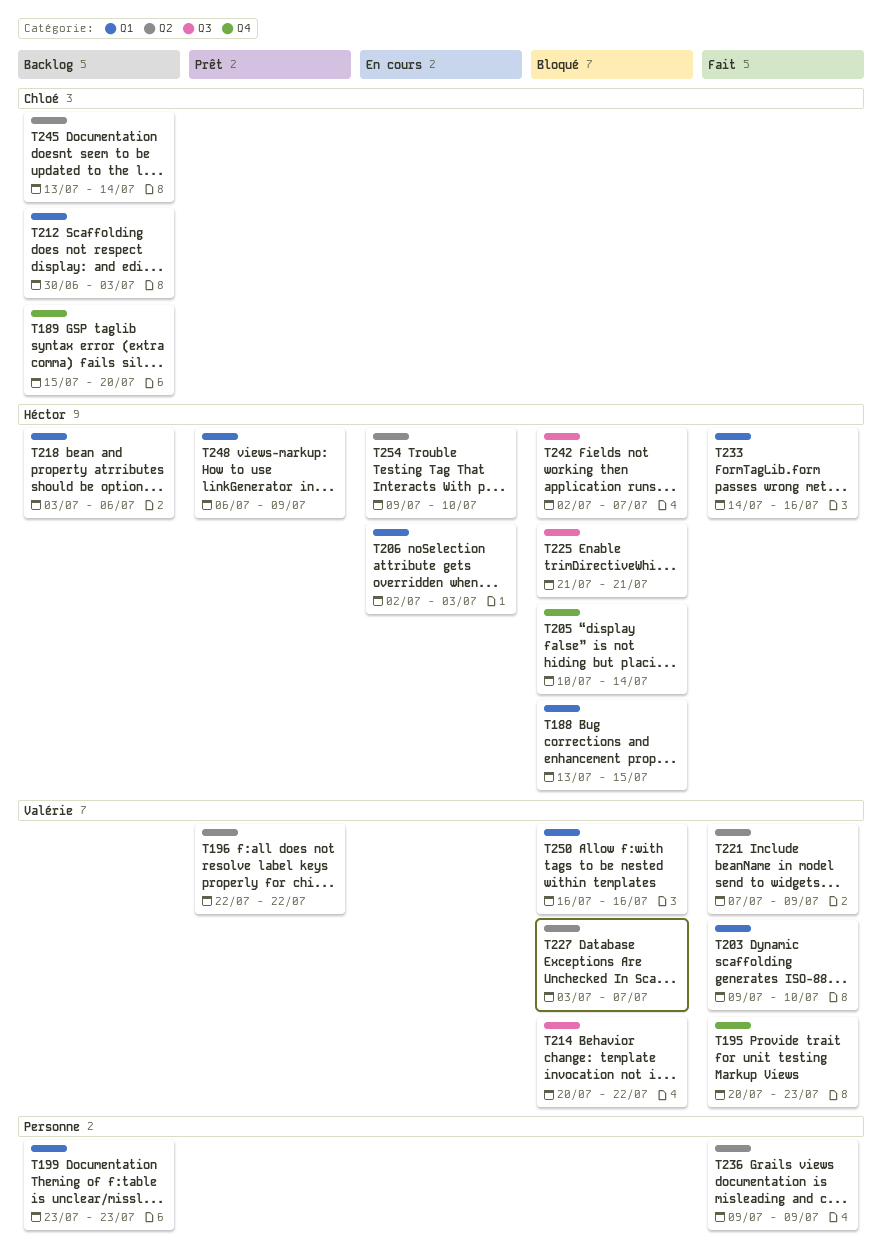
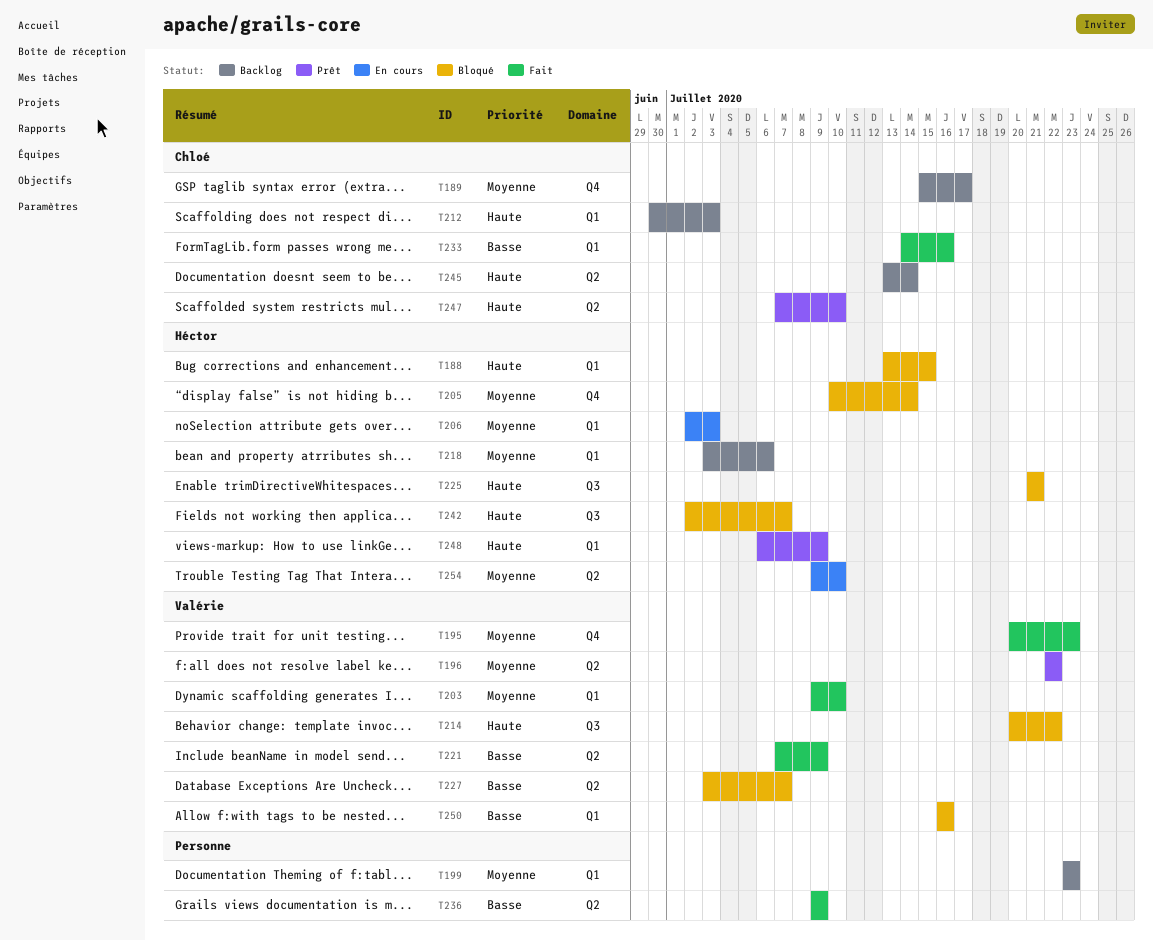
T189, due: Jul 20 -> Jul 17
T233, owner: Héctor -> Chloé
T247: none -> present

